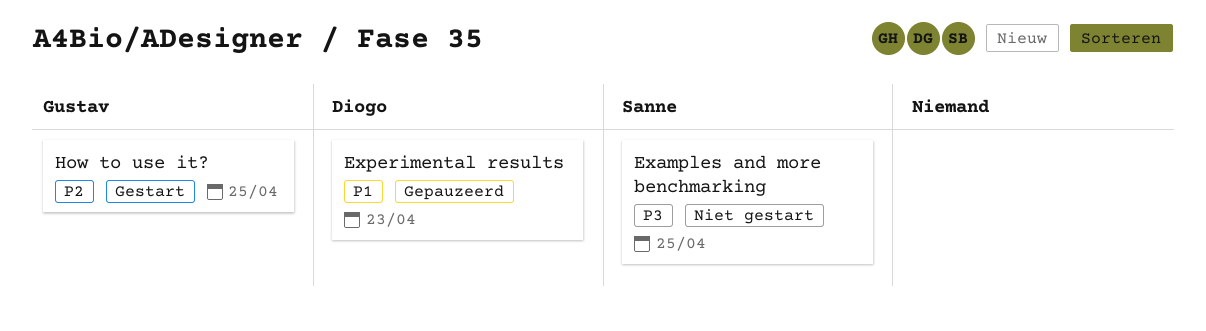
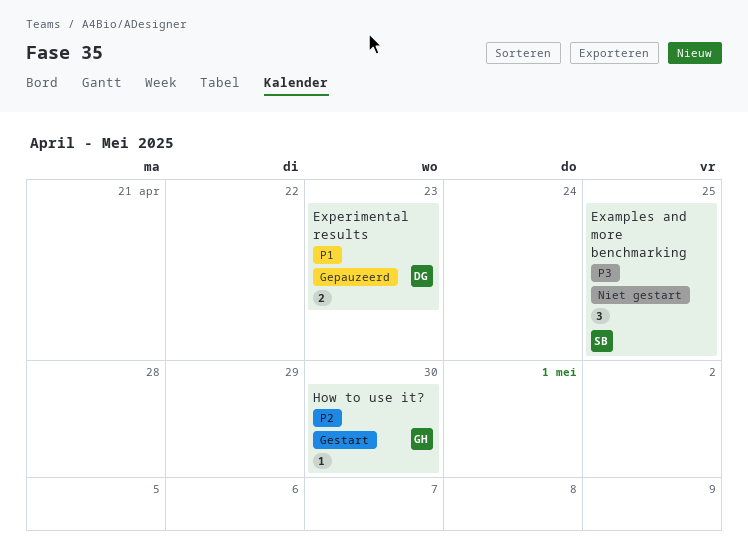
How to use it?, due: Apr 25 -> Apr 30

